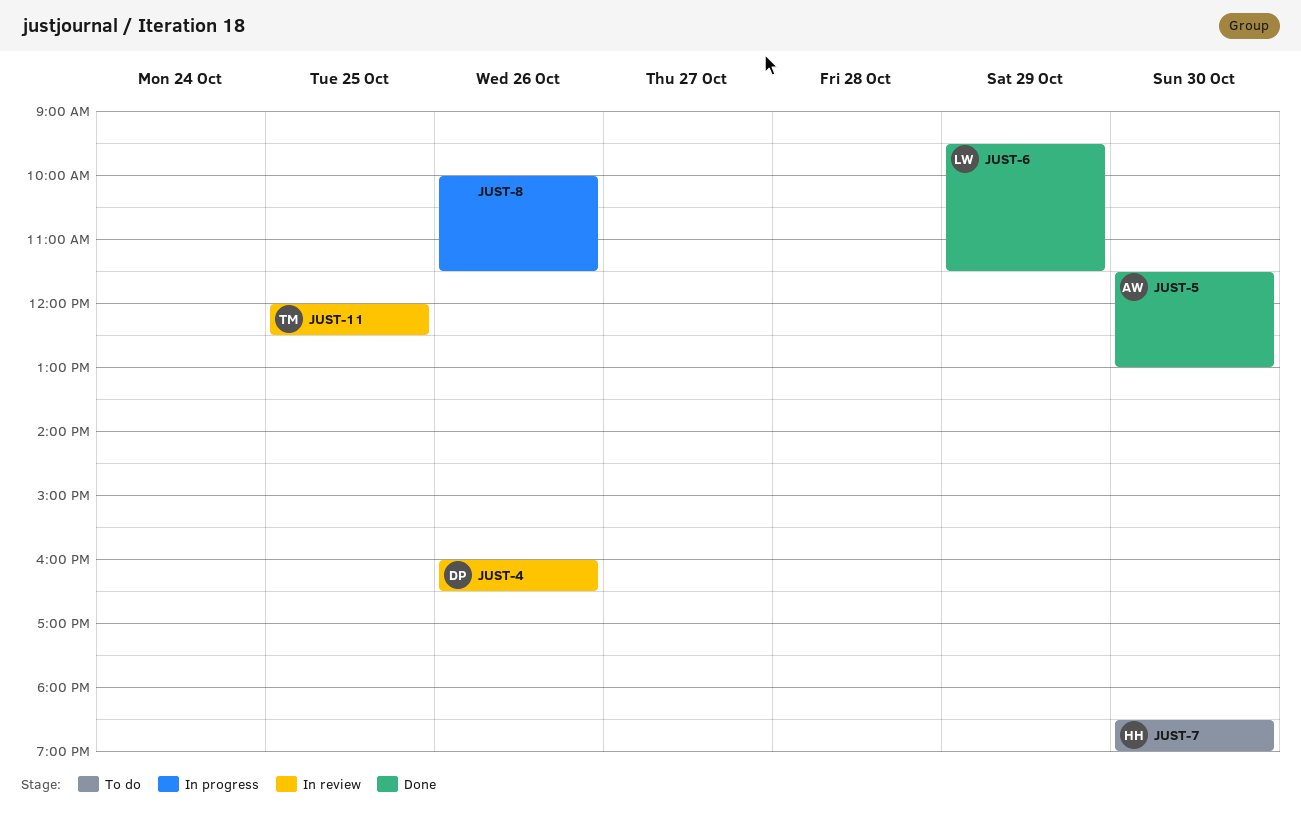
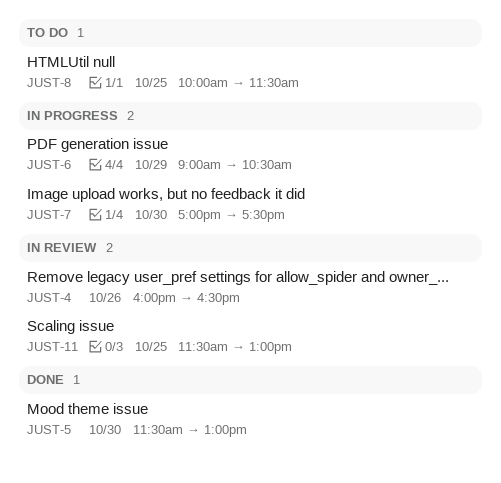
JUST-6, status: Done -> In progress
JUST-6, begins: 09:30 -> 09:00
JUST-6, ends: 11:30 -> 10:30
JUST-7, status: To do -> In progress
JUST-7, begins: 18:30 -> 17:00
JUST-7, ends: 19:00 -> 17:30
JUST-8, status: In progress -> To do
JUST-8, day: Oct 26 -> Oct 25
JUST-11, begins: 12:00 -> 11:30
JUST-11, ends: 12:30 -> 13:00

